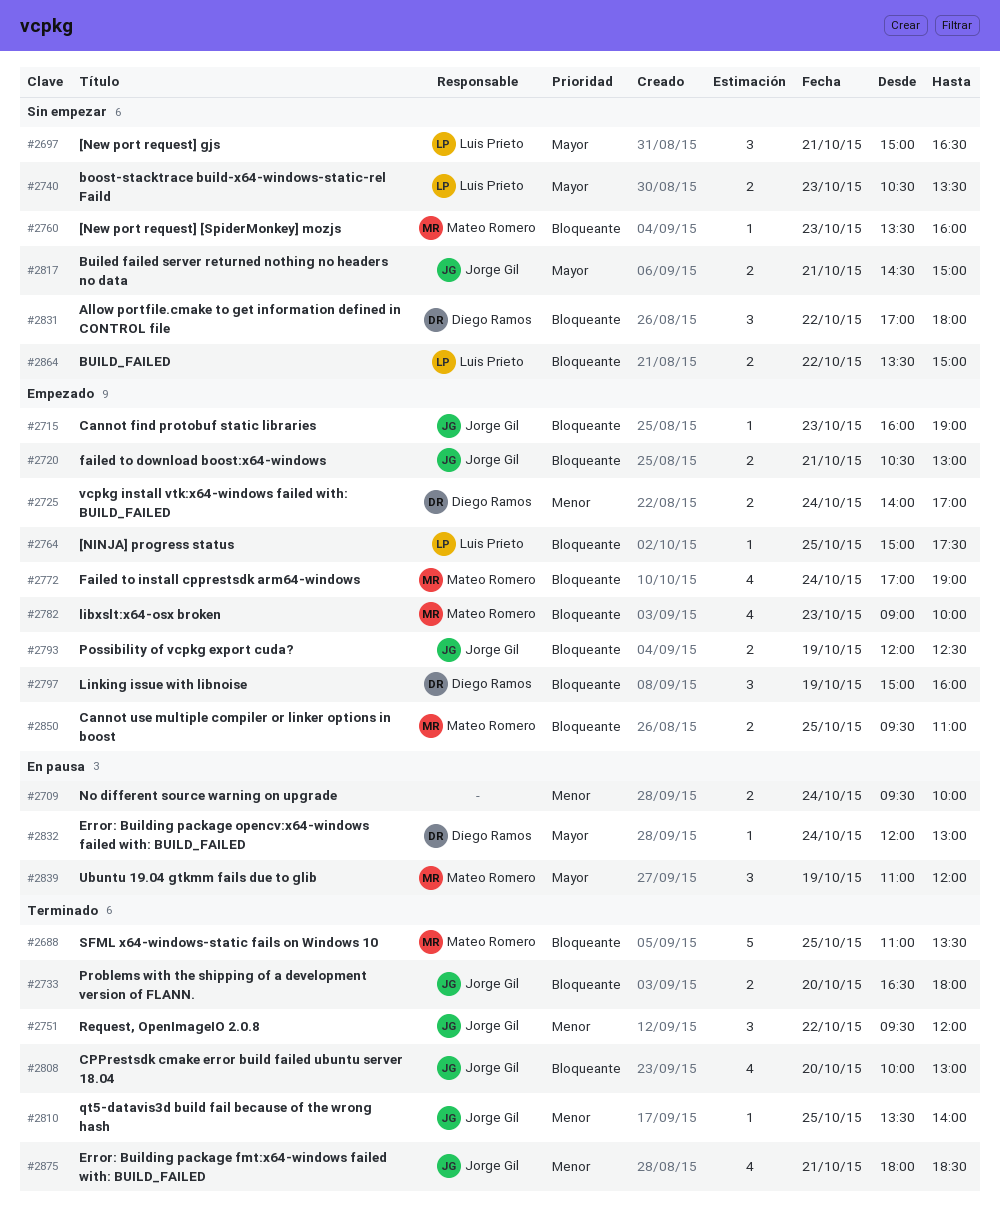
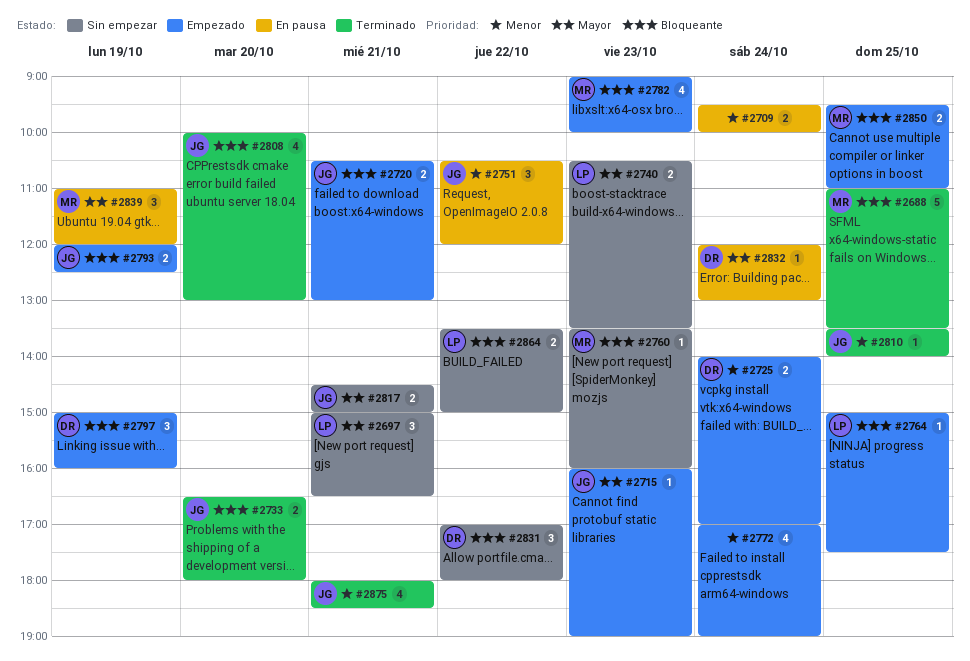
#2715, priority: Bloqueante -> Mayor
#2751, status: Terminado -> En pausa
#2751, begins: 09:30 -> 10:30
#2772, owner: Mateo Romero -> none
#2772, priority: Bloqueante -> Menor

